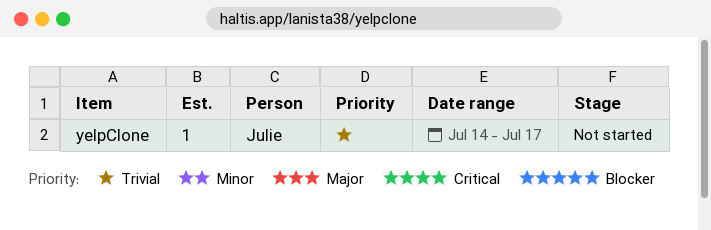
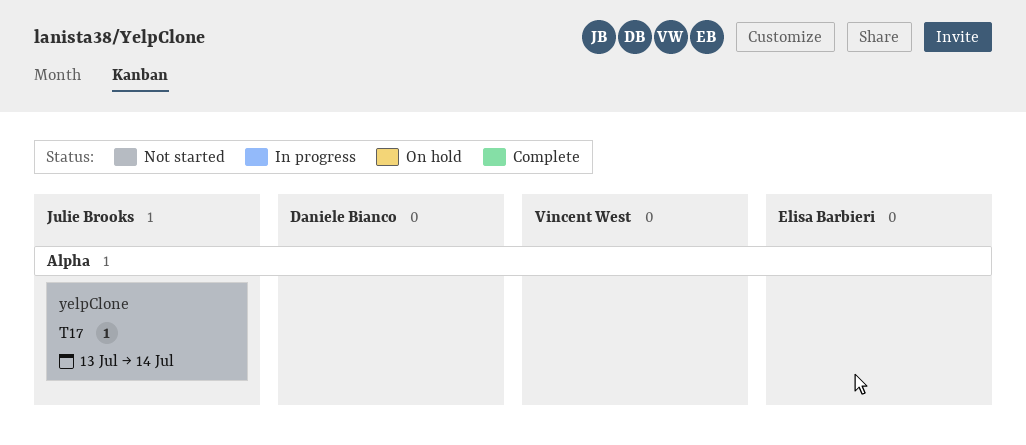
yelpClone, start: Jul 14 -> Jul 13
yelpClone, due: Jul 17 -> Jul 14

